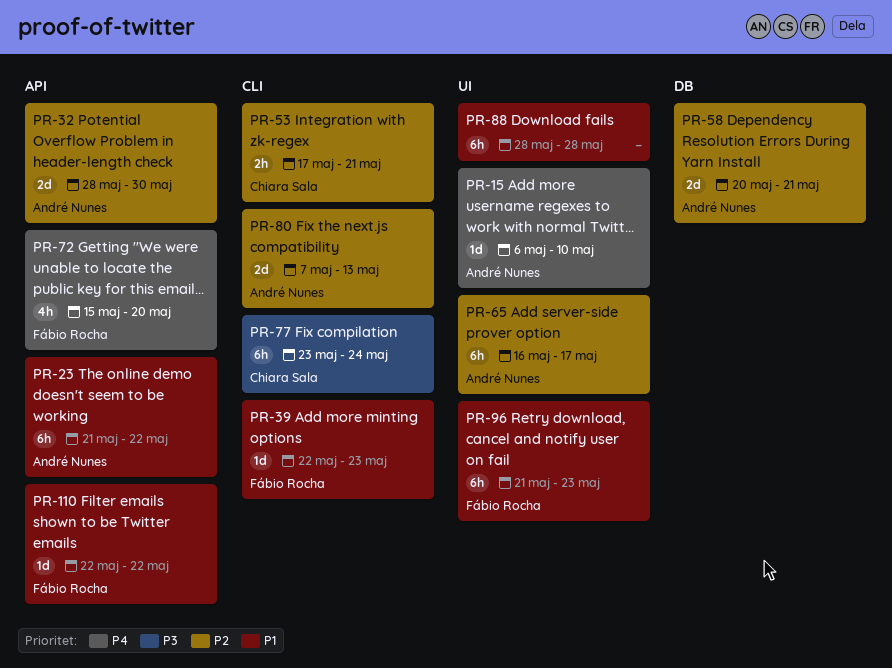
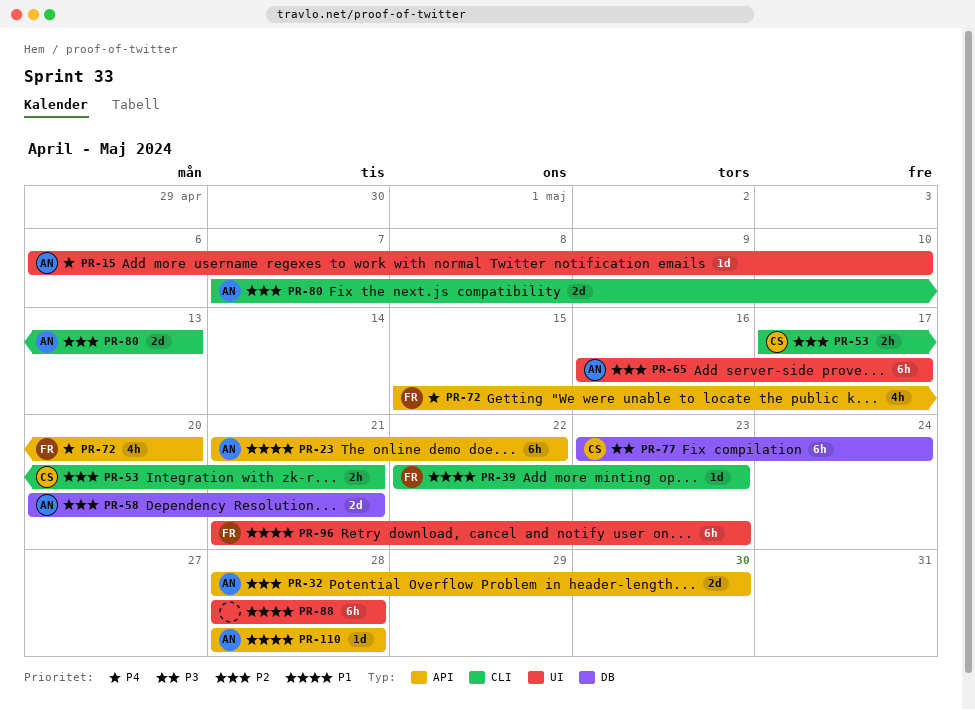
PR-77, label: CLI -> DB
PR-110, owner: Fábio Rocha -> André Nunes
PR-110, start: May 22 -> May 28
PR-110, due: May 22 -> May 28

